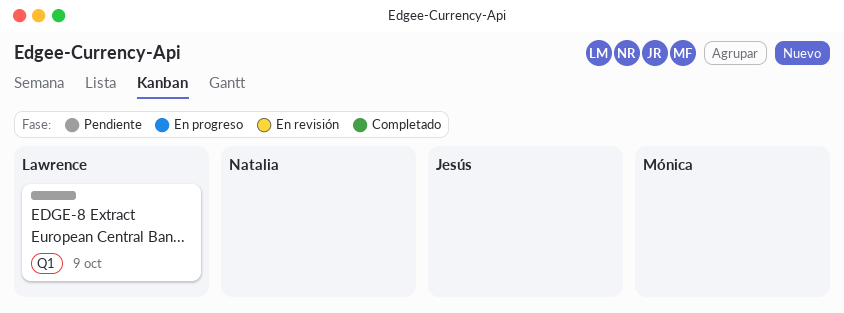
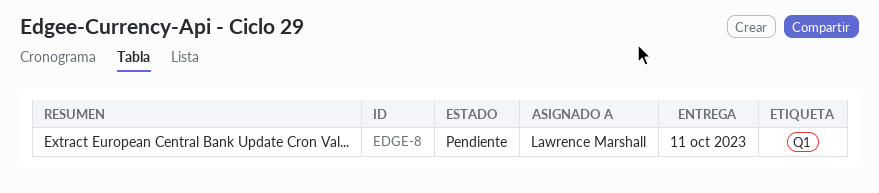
EDGE-8, due: Oct 9 -> Oct 11

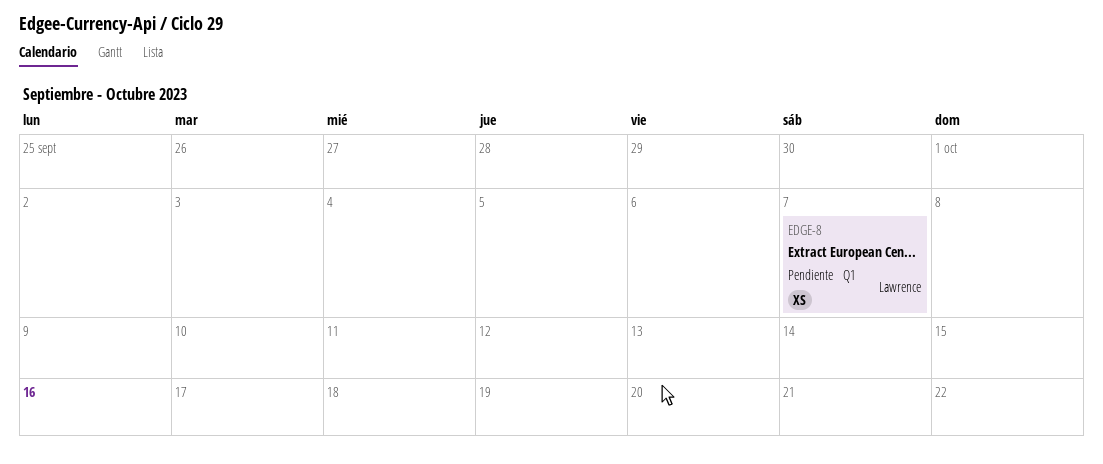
EDGE-8, due: Oct 11 -> Oct 7

